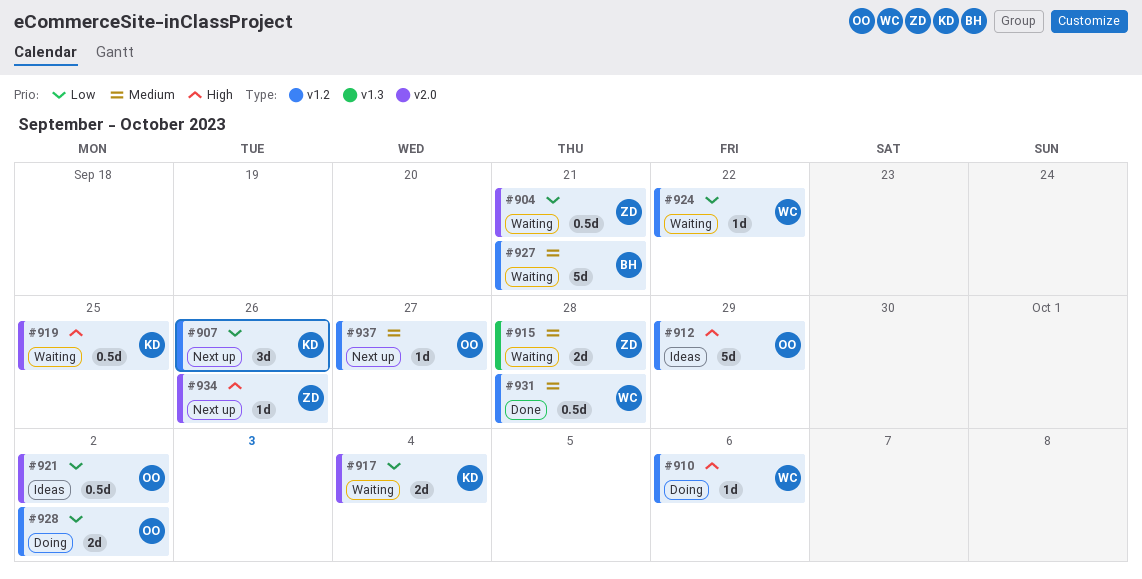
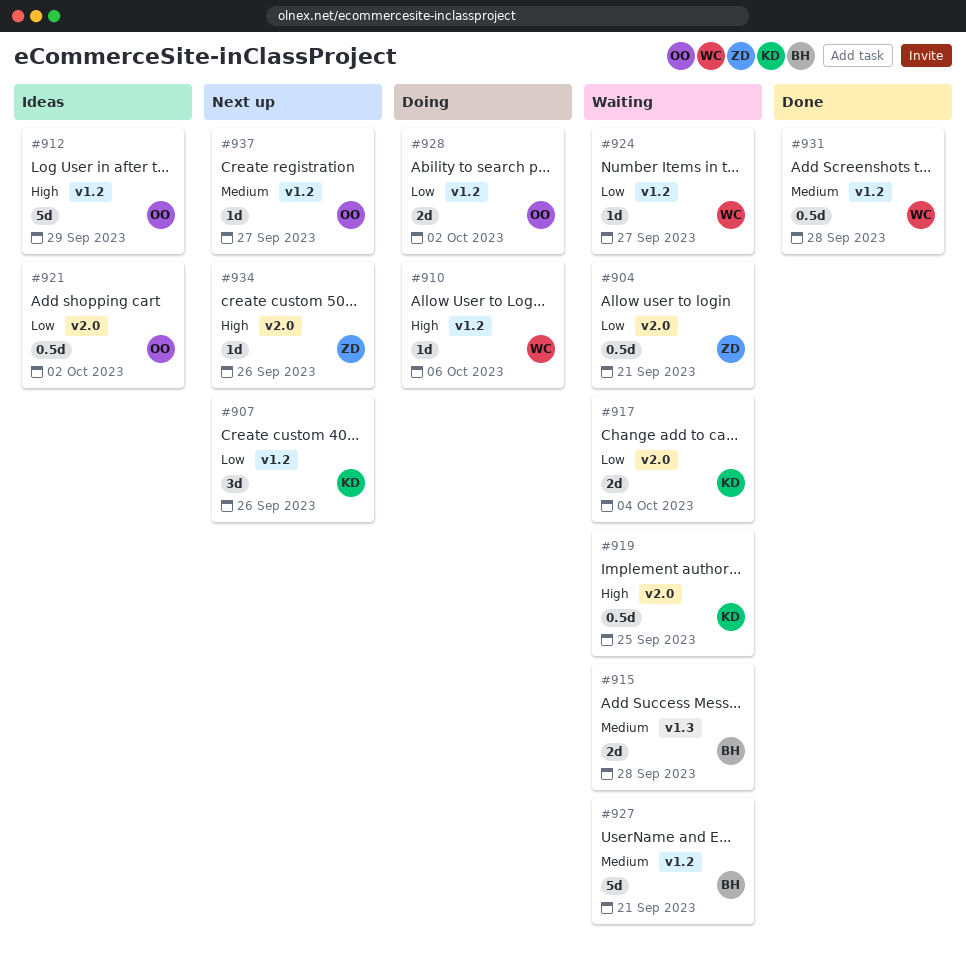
#915, owner: ZD -> BH
#924, due: Sep 22 -> Sep 27

